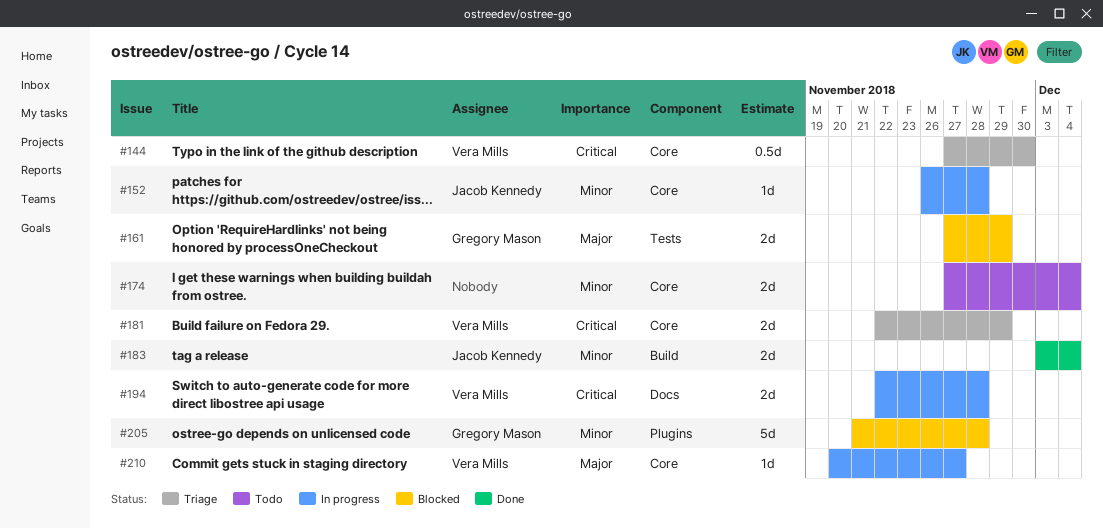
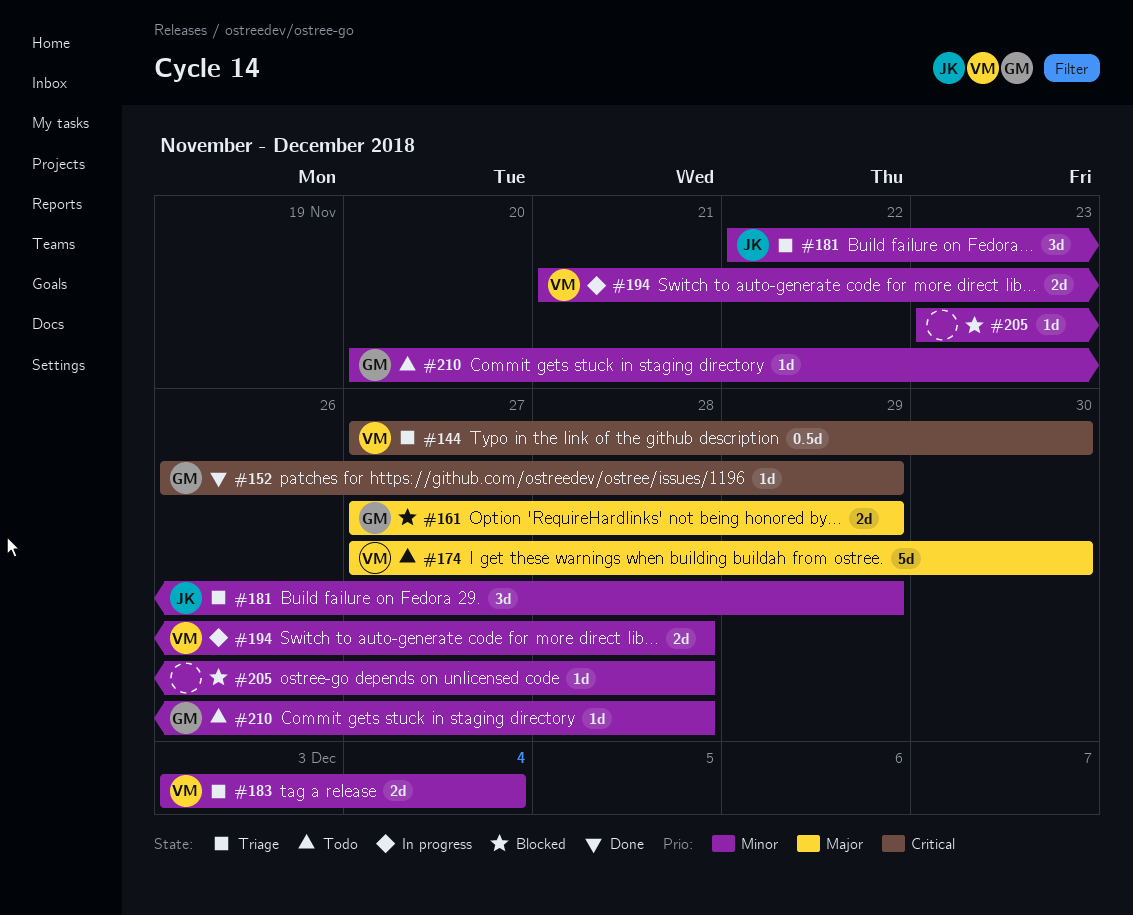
#152, status: In progress -> Done
#152, owner: Jacob Kennedy -> Gregory Mason
#152, priority: Minor -> Critical
#152, due: Nov 28 -> Nov 29
#174, owner: none -> Vera Mills
#174, priority: Minor -> Major
#174, estimate: 2d -> 5d
#174, due: Dec 4 -> Nov 30
#181, owner: Vera Mills -> Jacob Kennedy
#181, priority: Critical -> Minor
#181, estimate: 2d -> 3d
#183, status: Done -> Triage
#183, owner: Jacob Kennedy -> Vera Mills
#194, priority: Critical -> Minor
#194, start: Nov 22 -> Nov 21
#205, owner: Gregory Mason -> none
#205, estimate: 5d -> 1d
#205, start: Nov 21 -> Nov 23
#210, status: In progress -> Todo
#210, owner: Vera Mills -> Gregory Mason
#210, priority: Major -> Minor
#210, due: Nov 27 -> Nov 28

